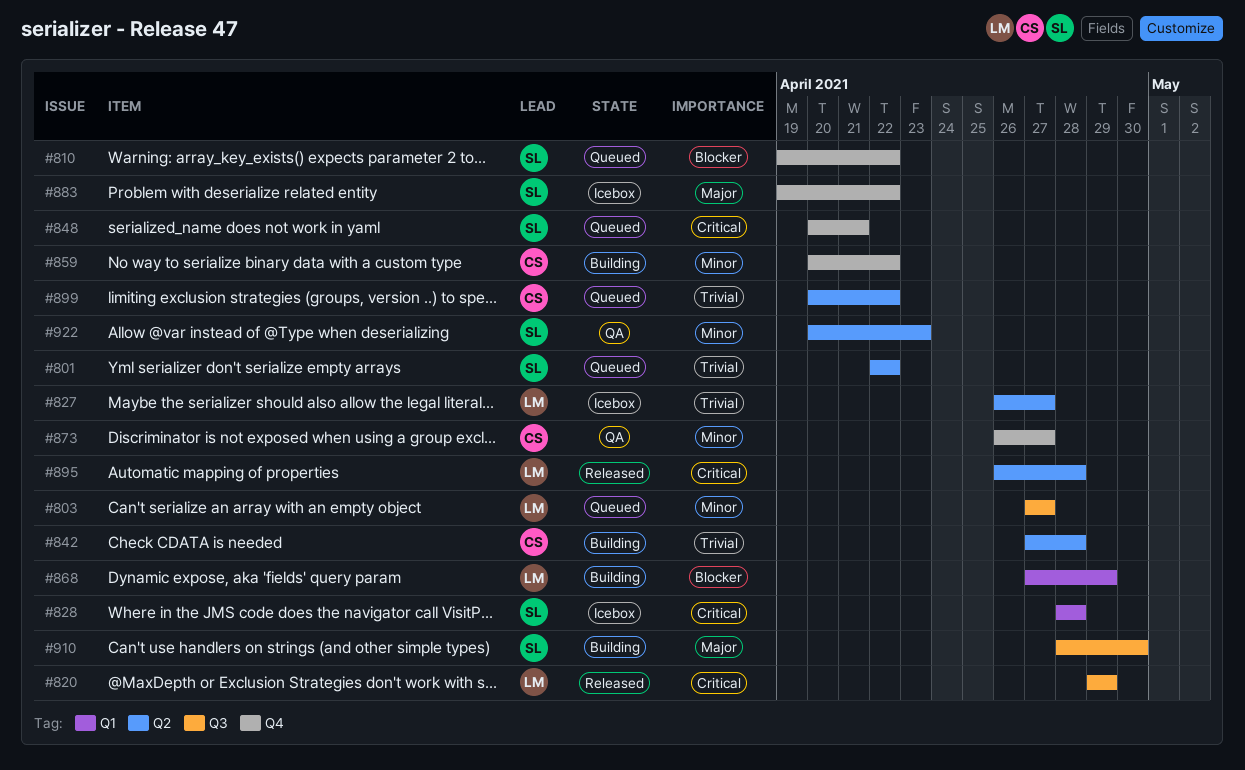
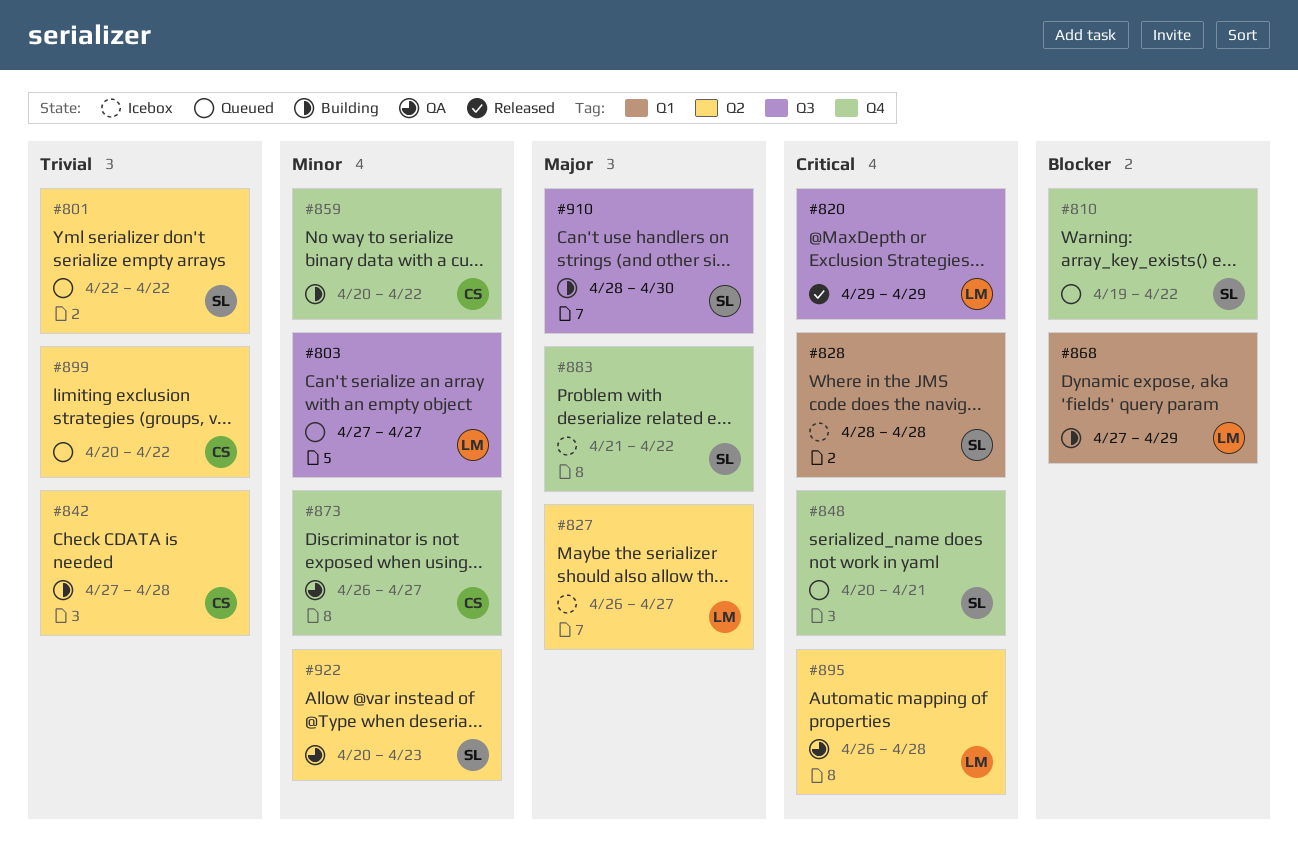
#827, priority: Trivial -> Major
#883, start: Apr 19 -> Apr 21
#895, status: Released -> QA

